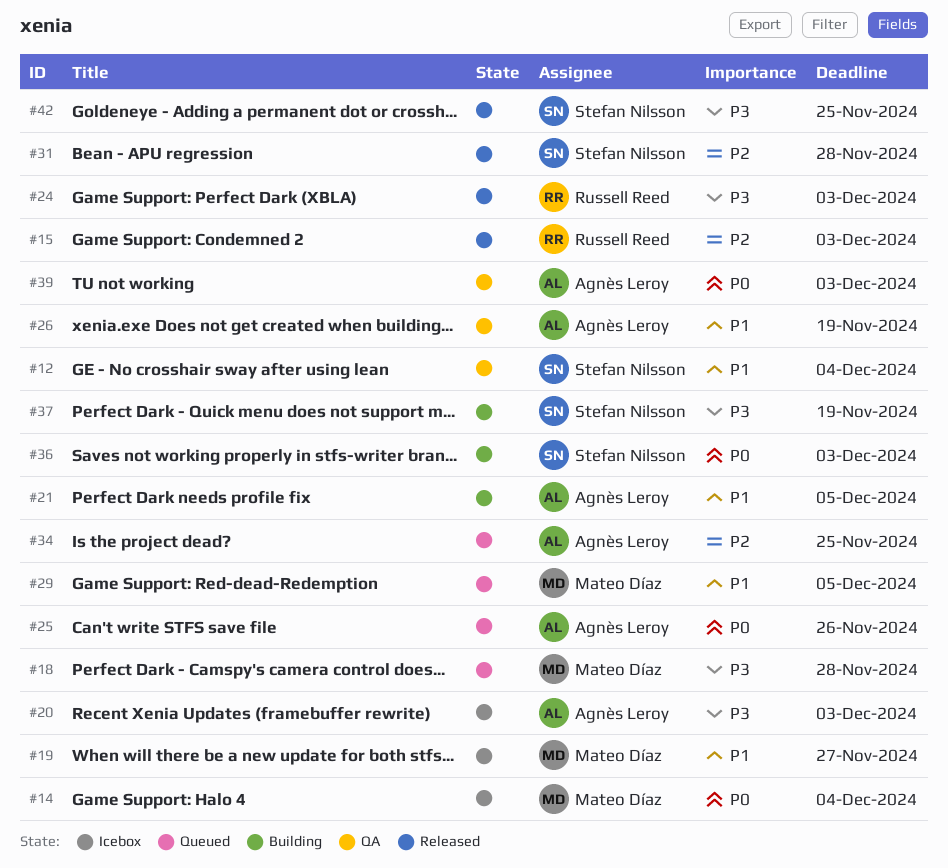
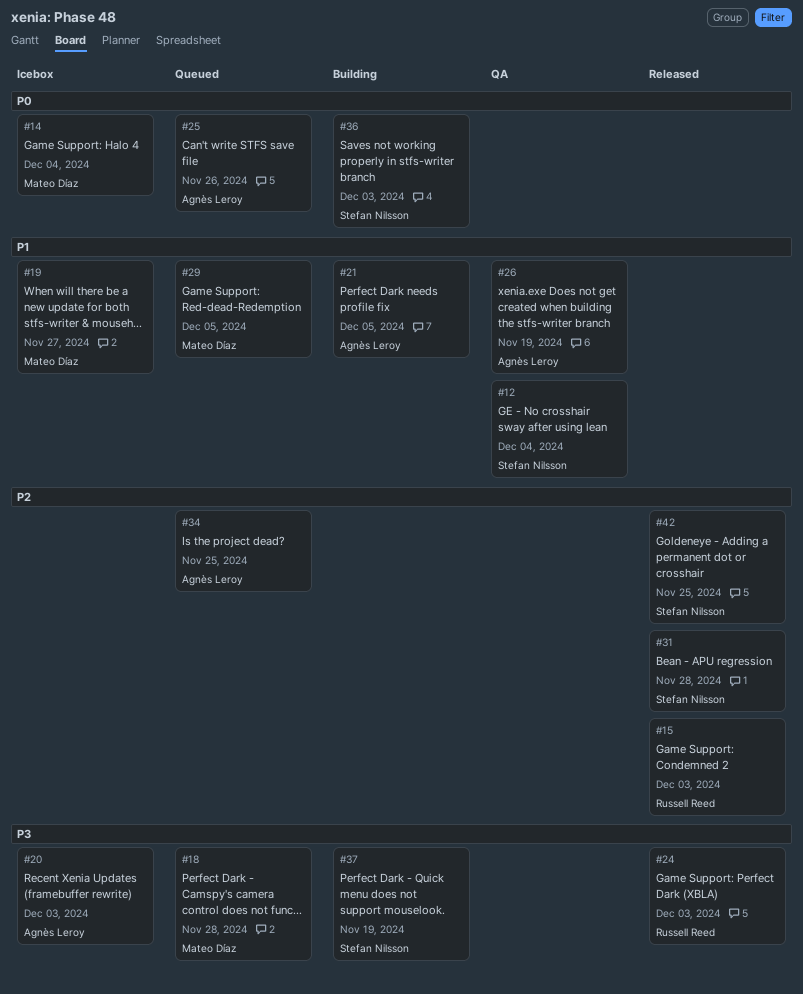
#39: present -> none
#42, priority: P3 -> P2

